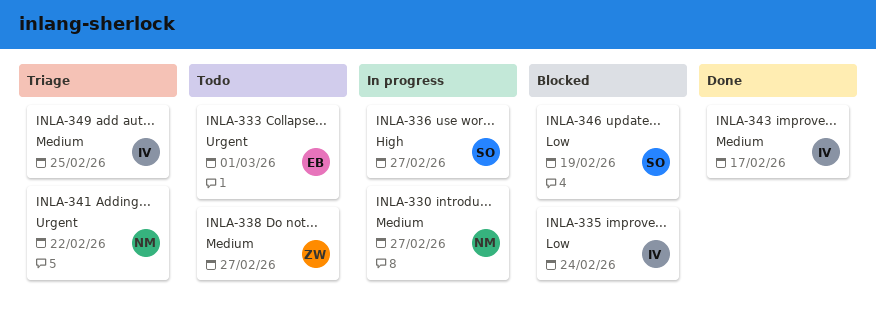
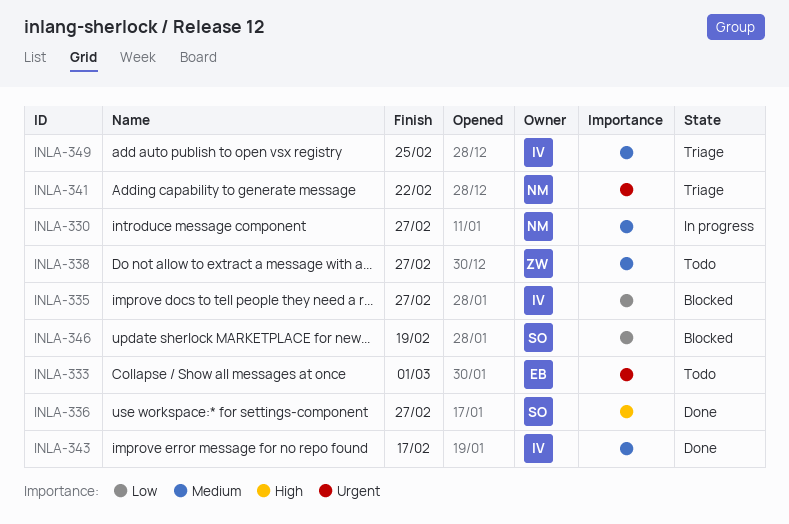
INLA-335, due: Feb 24 -> Feb 27
INLA-336, status: In progress -> Done

